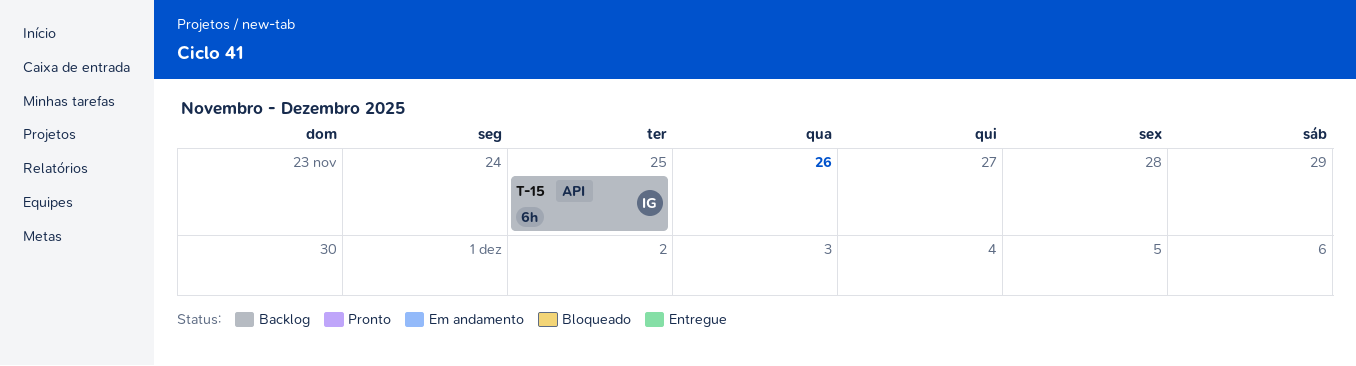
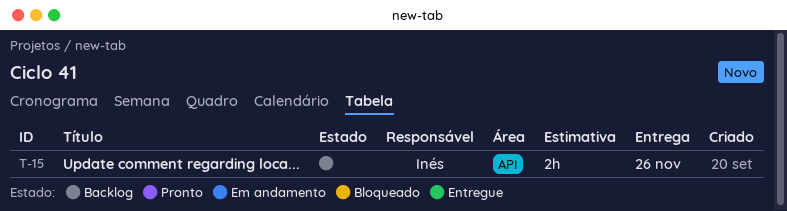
T-15, estimate: 6h -> 2h
T-15, due: Nov 25 -> Nov 26

